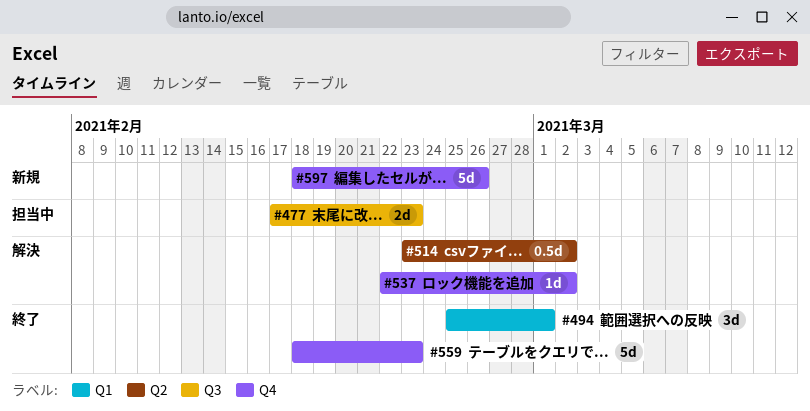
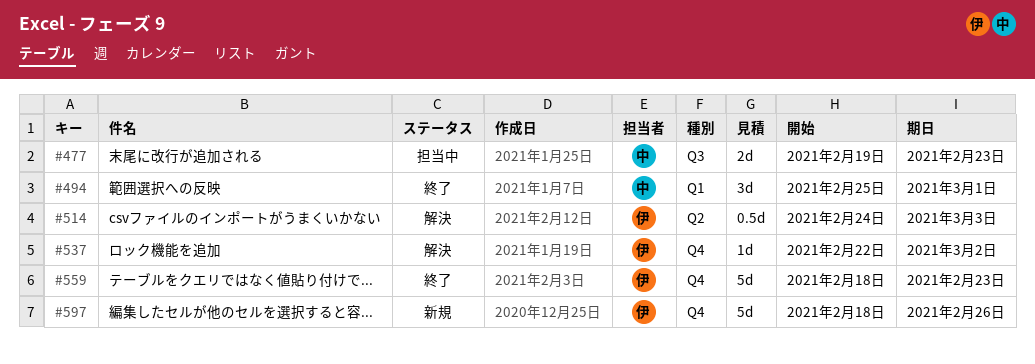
#477, start: Feb 17 -> Feb 19
#514, start: Feb 23 -> Feb 24
#514, due: Mar 2 -> Mar 3

